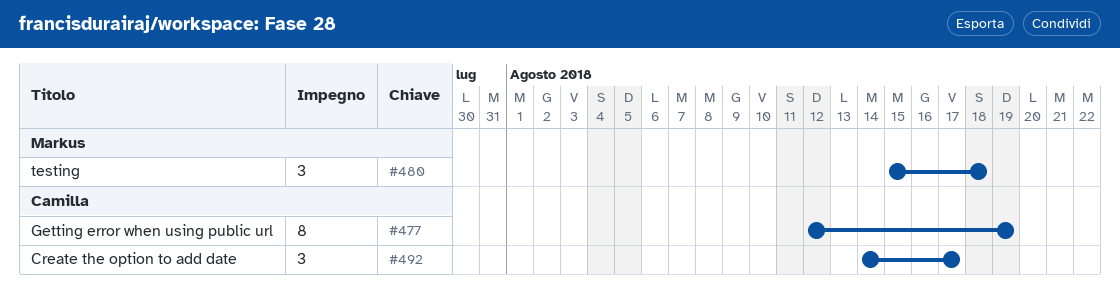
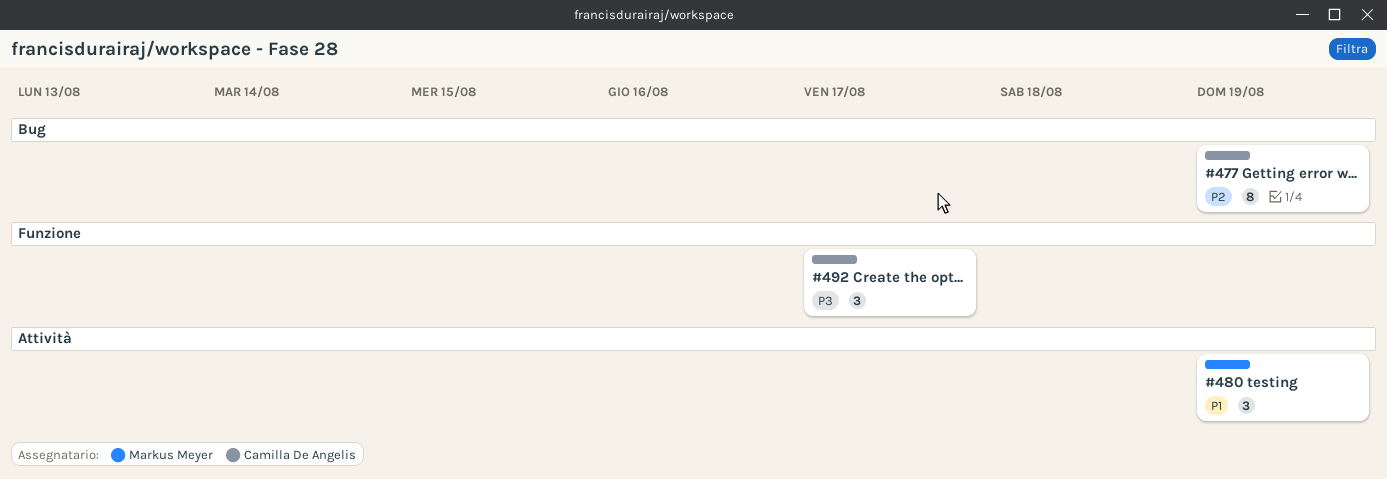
#480, due: Aug 18 -> Aug 19

